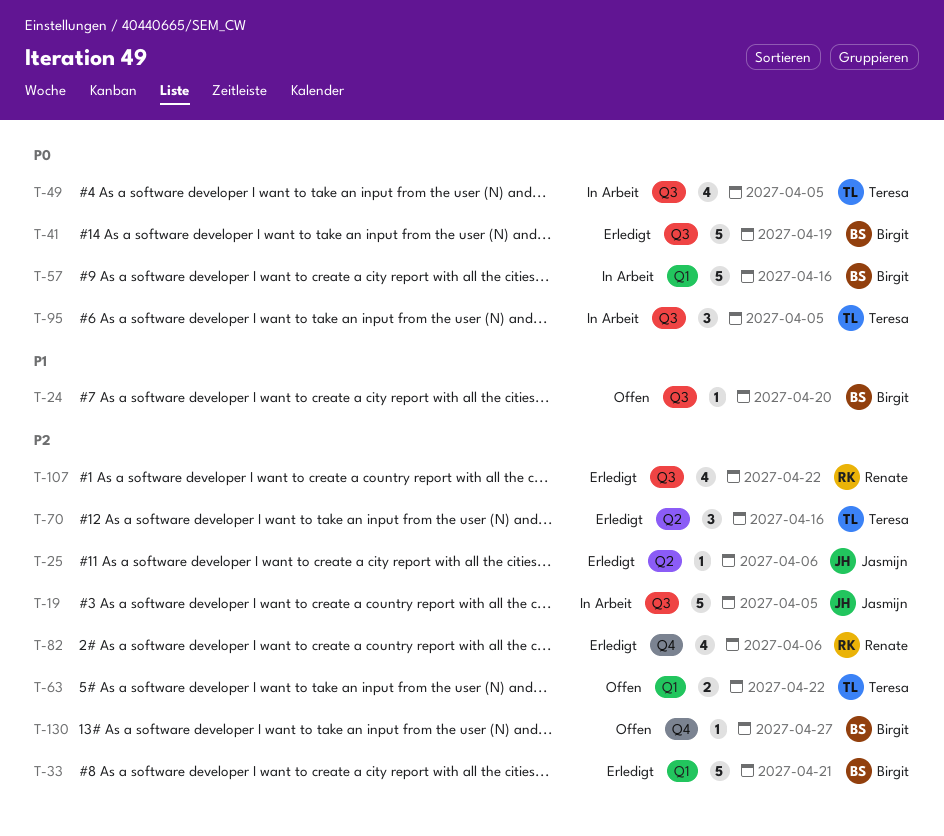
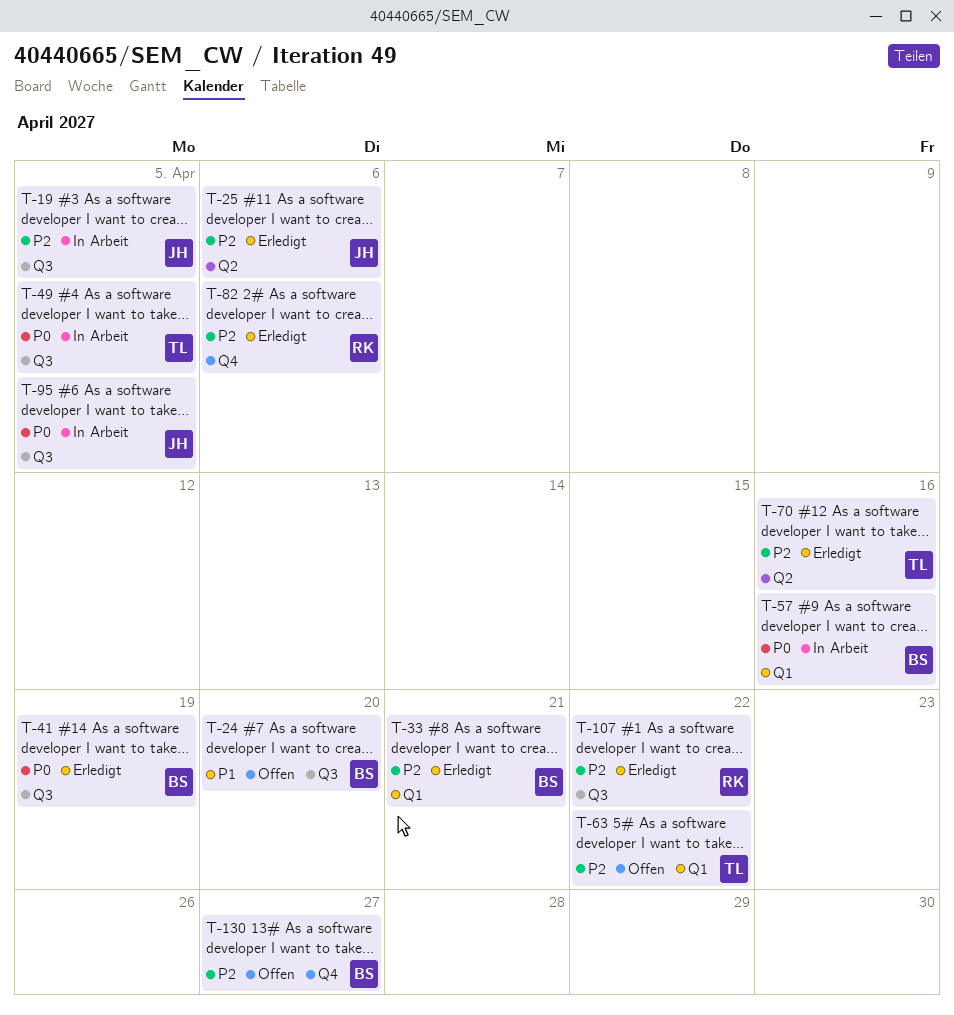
T-95, owner: Teresa -> Jasmijn

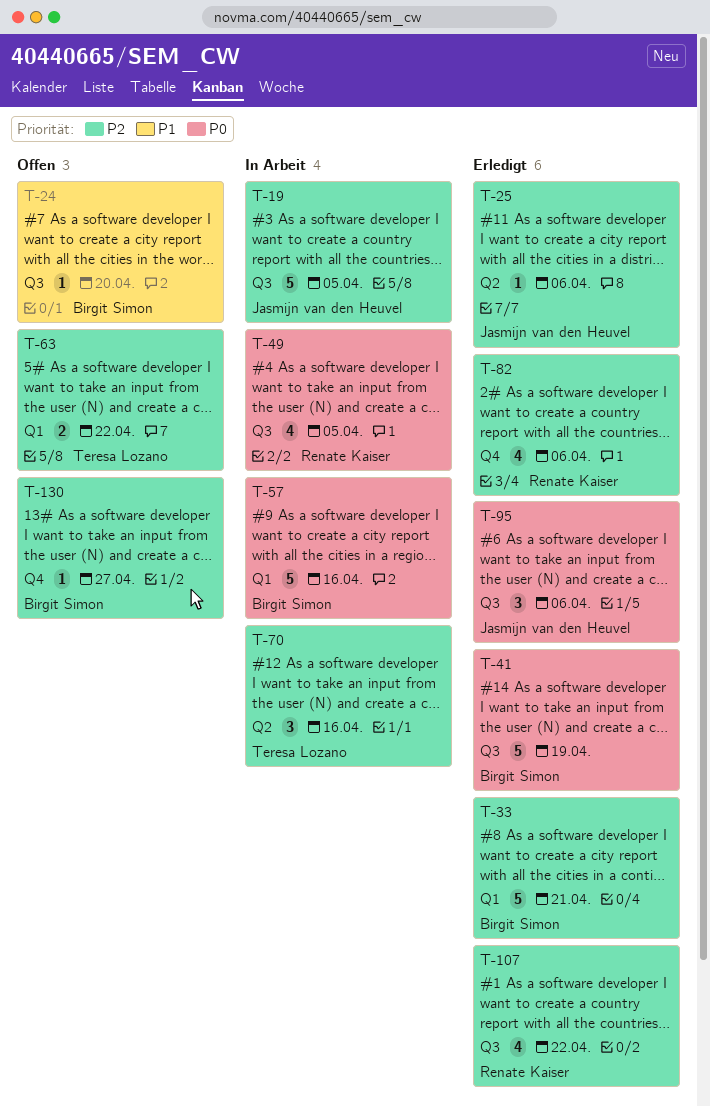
T-49, owner: Teresa Lozano -> Renate Kaiser
T-70, status: Erledigt -> In Arbeit
T-95, status: In Arbeit -> Erledigt
T-95, due: Apr 5 -> Apr 6

